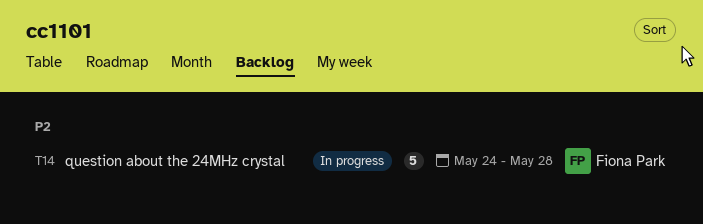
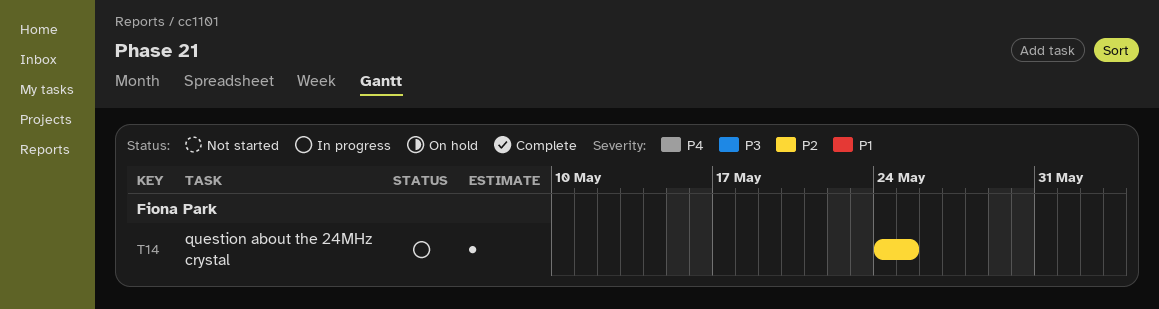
T14, estimate: 5 -> 1
T14, due: May 28 -> May 25

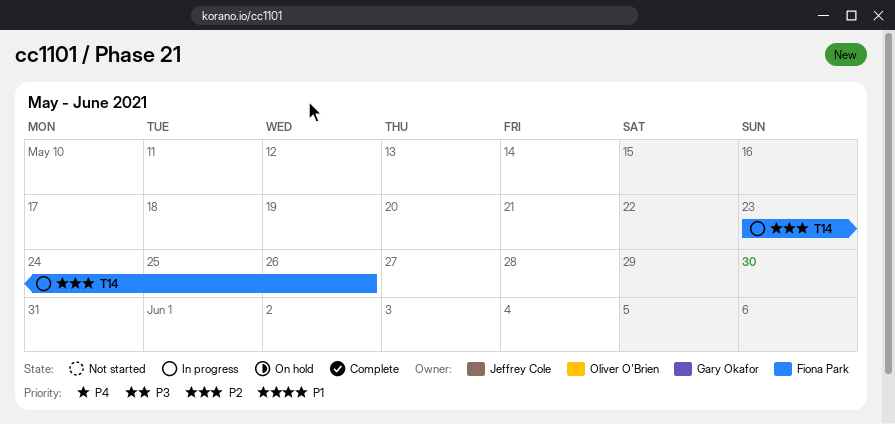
T14, start: May 24 -> May 23
T14, due: May 25 -> May 26

